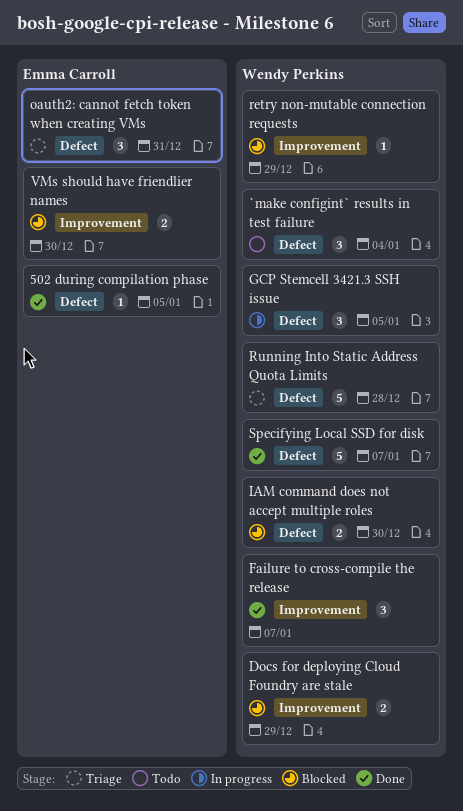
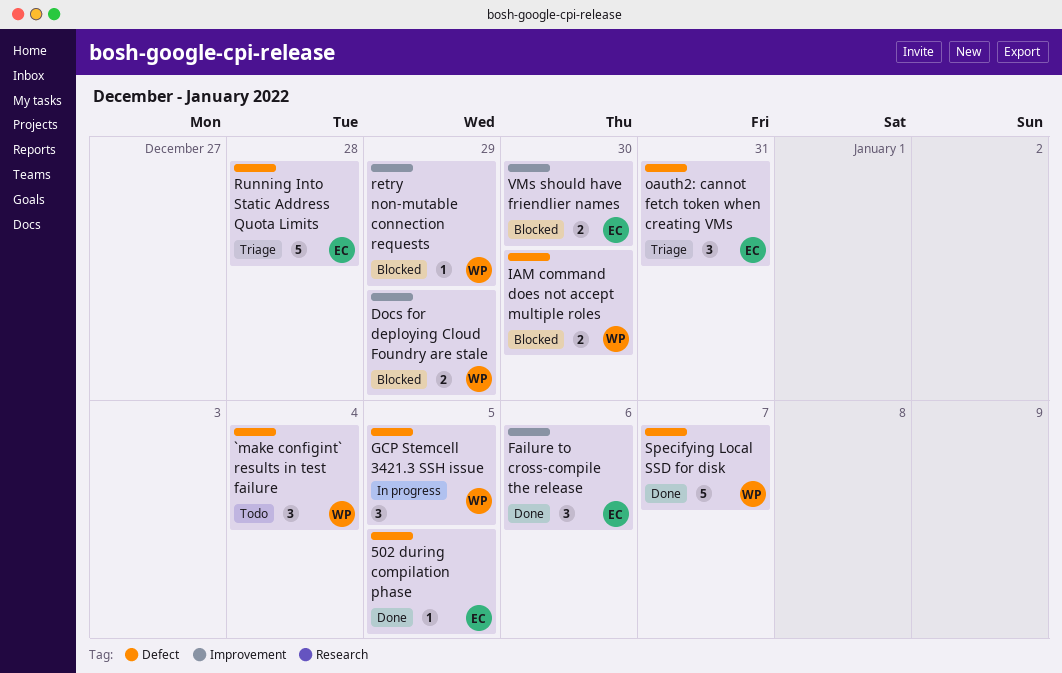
Failure to cross-compile the release, owner: Wendy Perkins -> Emma Carroll
Failure to cross-compile the release, due: Jan 7 -> Jan 6
Running Into Static Address Quota Limits, owner: Wendy Perkins -> Emma Carroll

